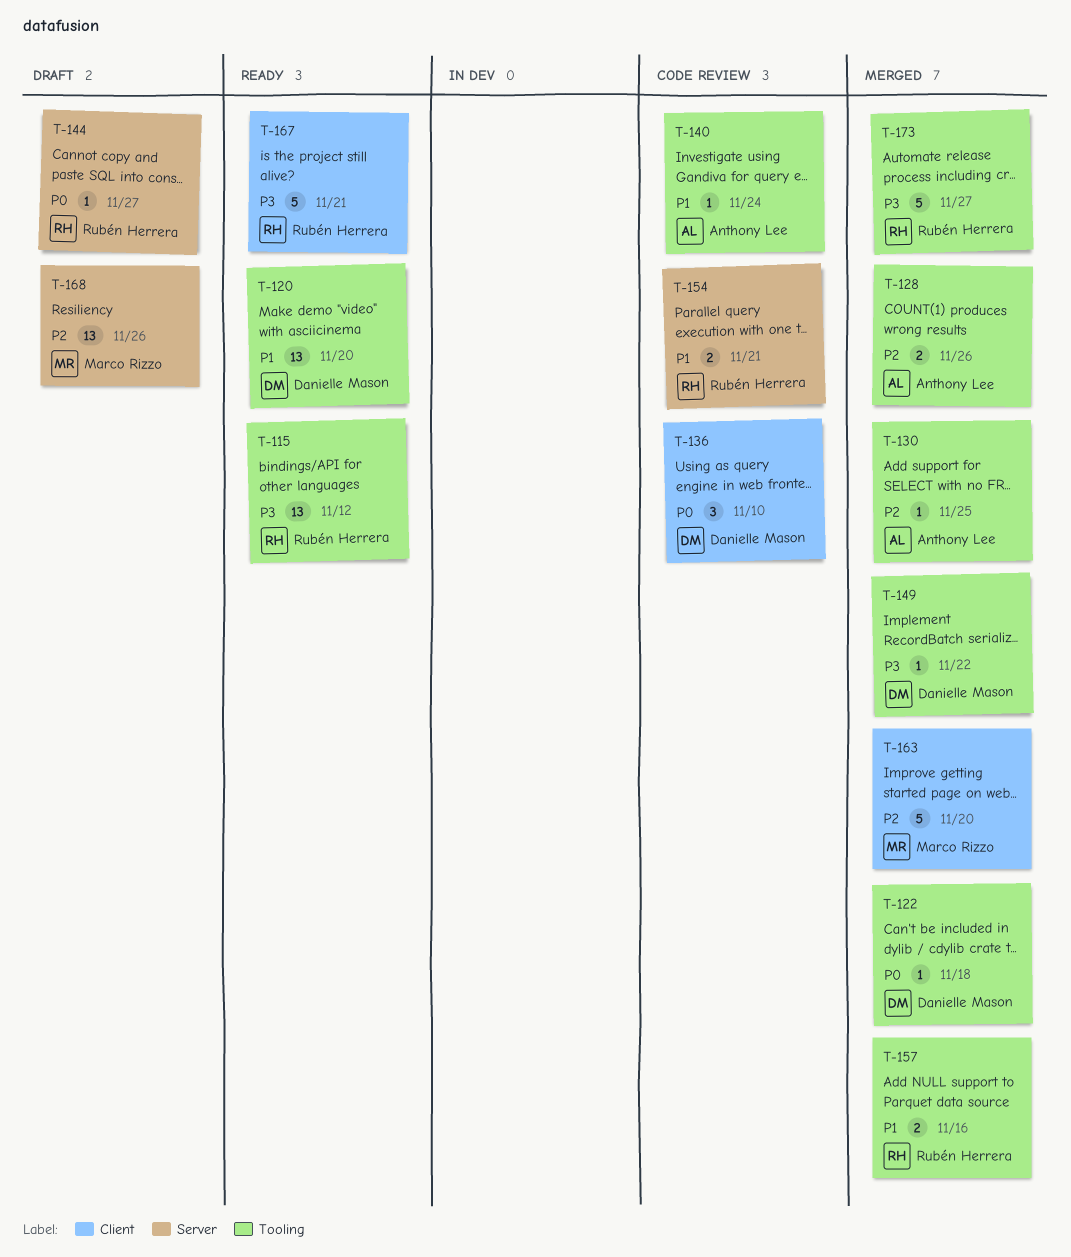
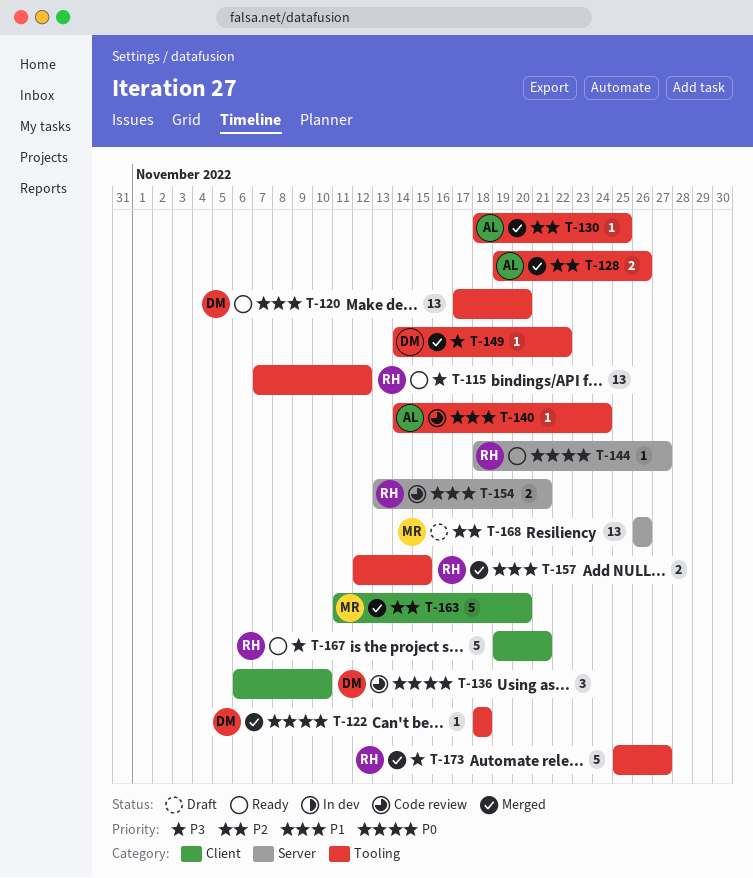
T-144, status: Draft -> Ready
T-157, due: Nov 16 -> Nov 15

